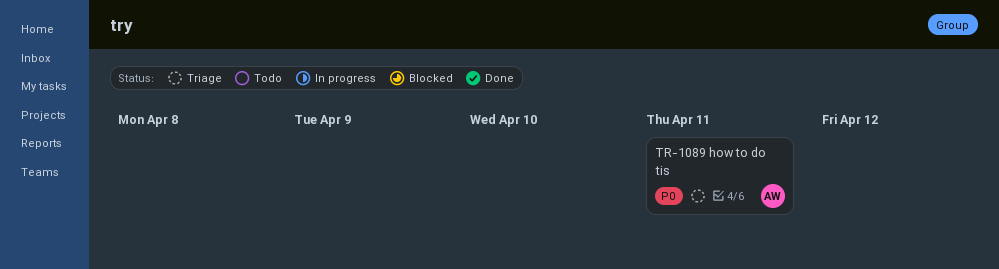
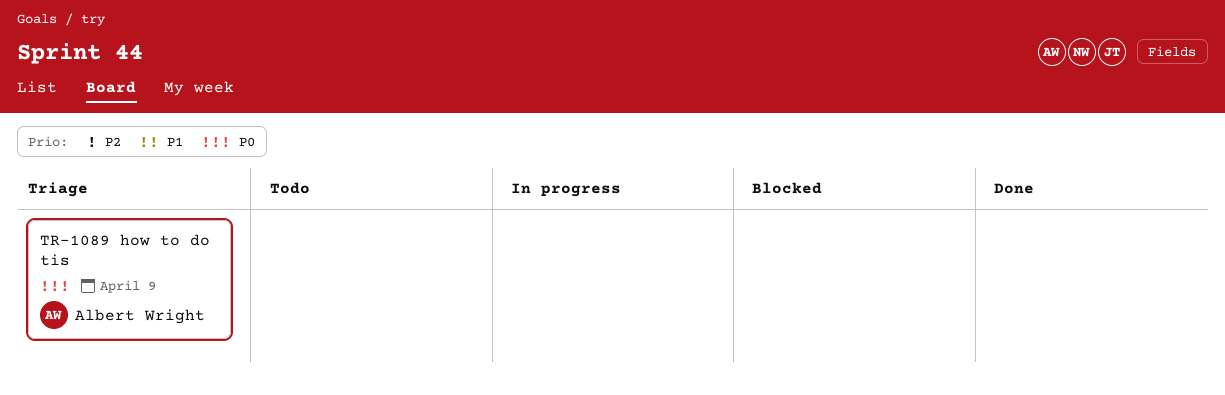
TR-1089, due: Apr 11 -> Apr 9

